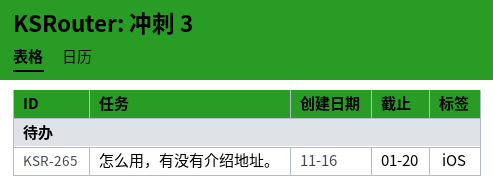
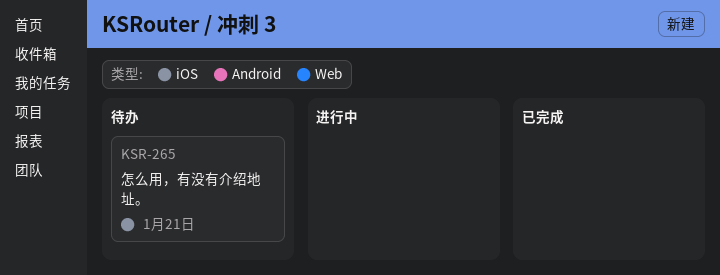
KSR-265, due: Jan 20 -> Jan 21

